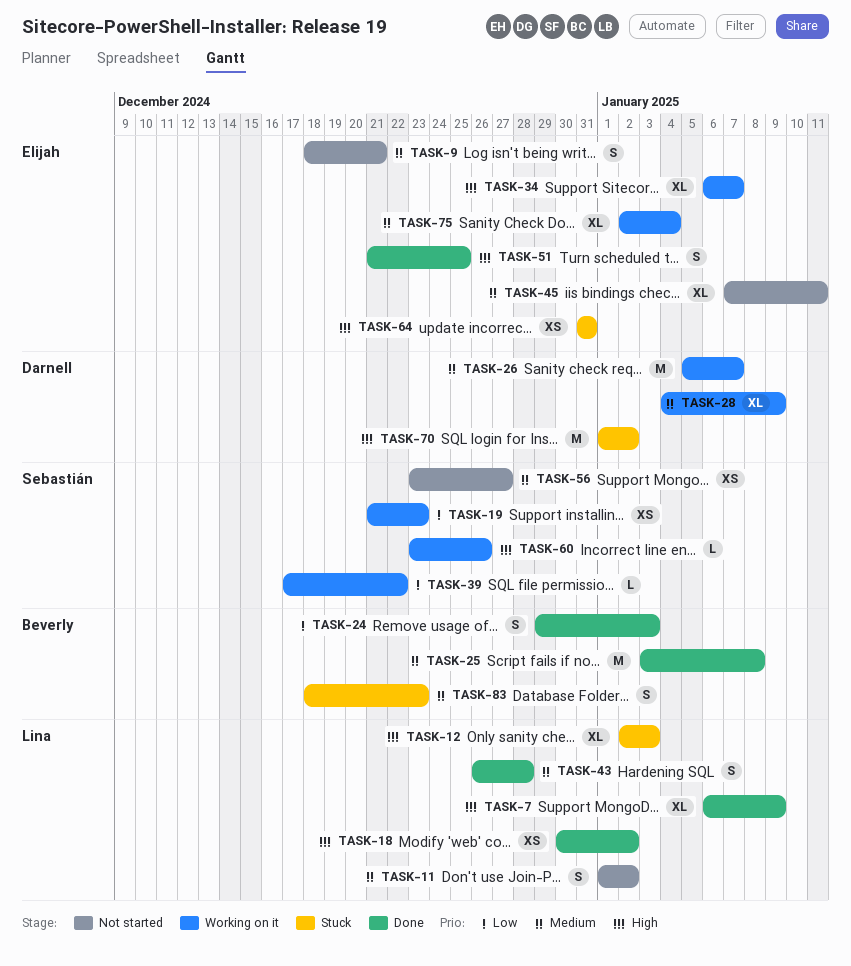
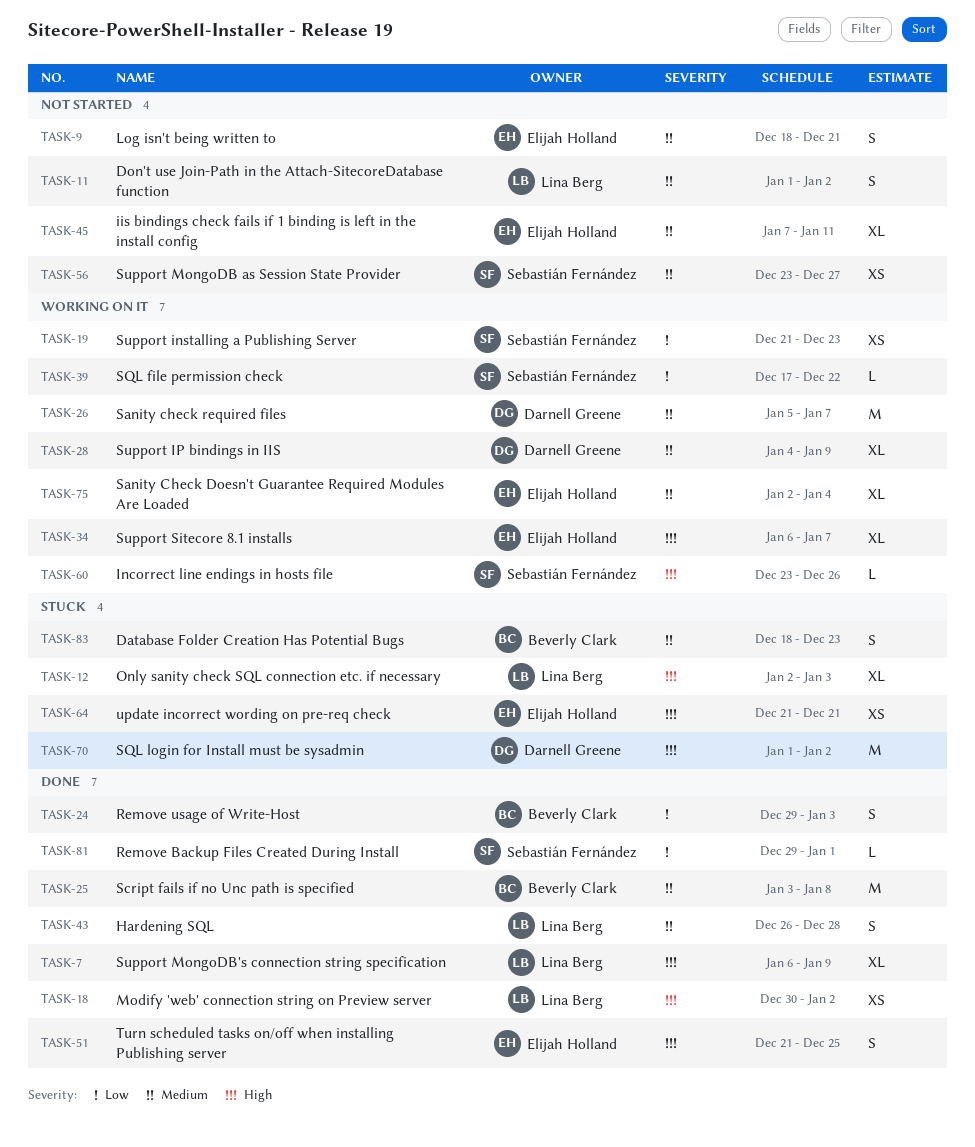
TASK-64, start: Dec 31 -> Dec 21
TASK-64, due: Dec 31 -> Dec 21
TASK-81: none -> present

